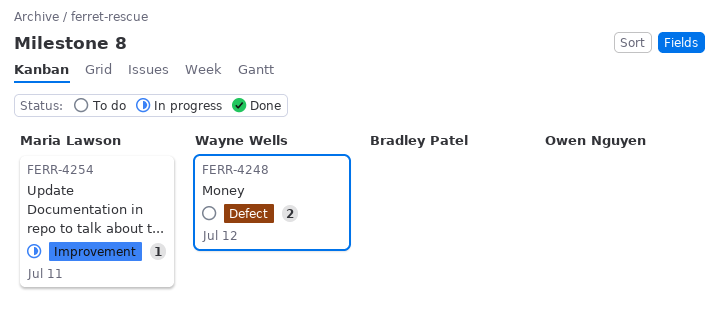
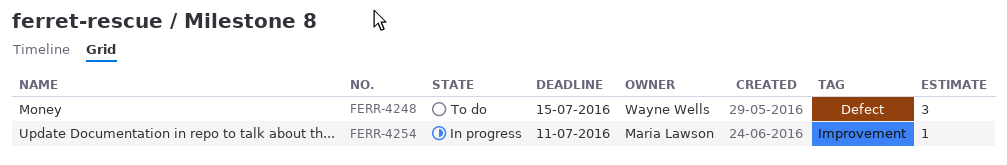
FERR-4248, estimate: 2 -> 3
FERR-4248, due: Jul 12 -> Jul 15

